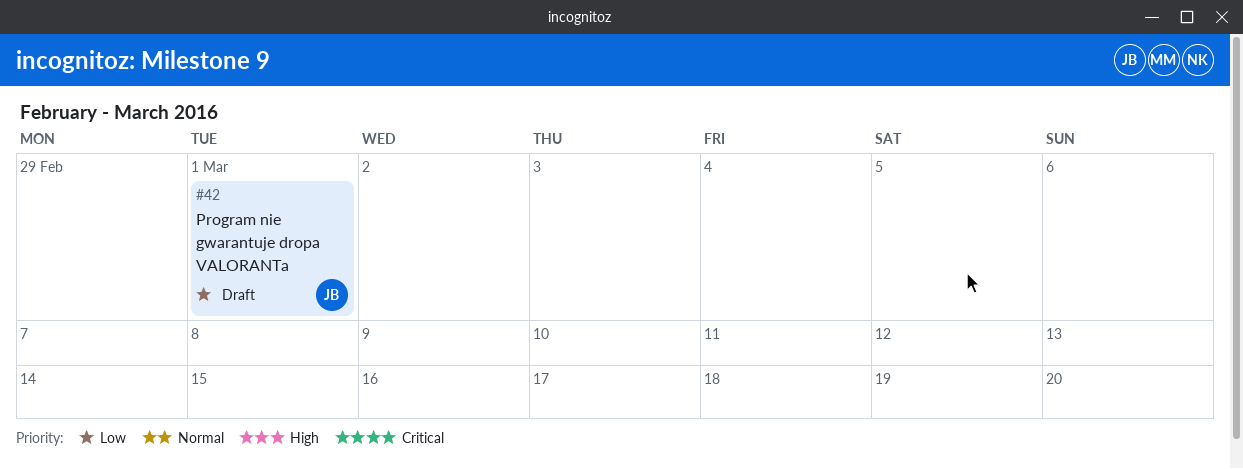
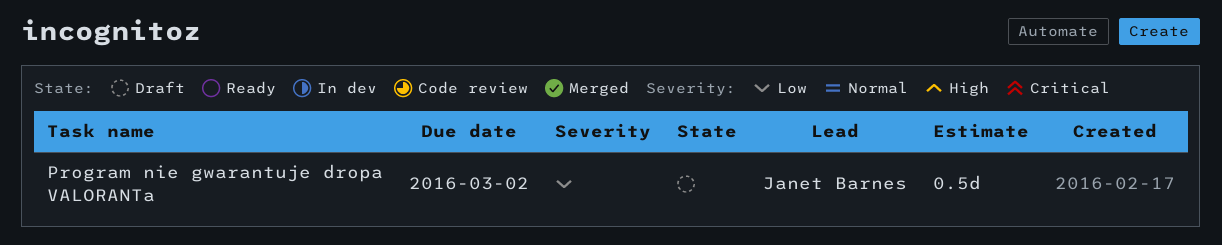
Program nie gwarantuje dropa VALORANTa, due: Mar 1 -> Mar 2

